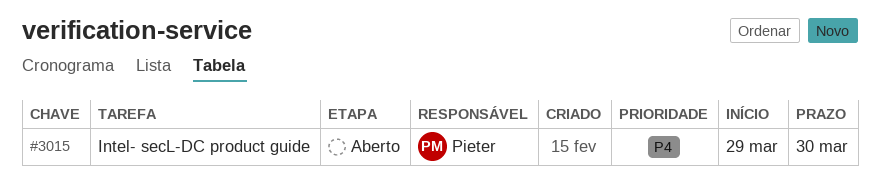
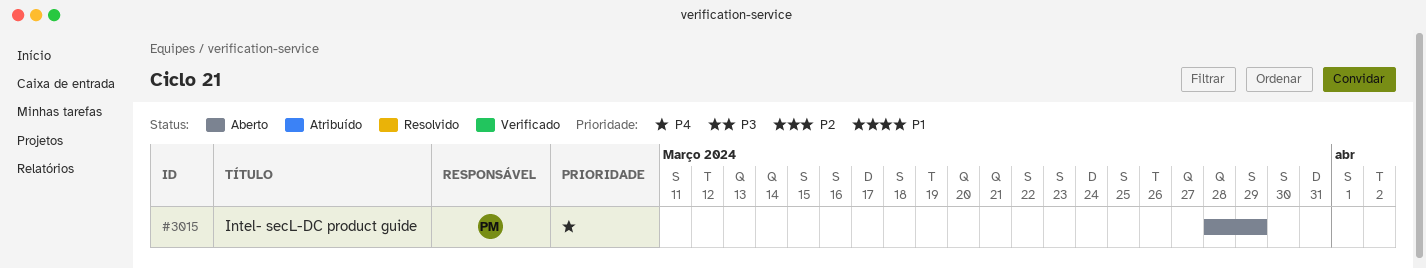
#3015, start: Mar 29 -> Mar 28
#3015, due: Mar 30 -> Mar 29

